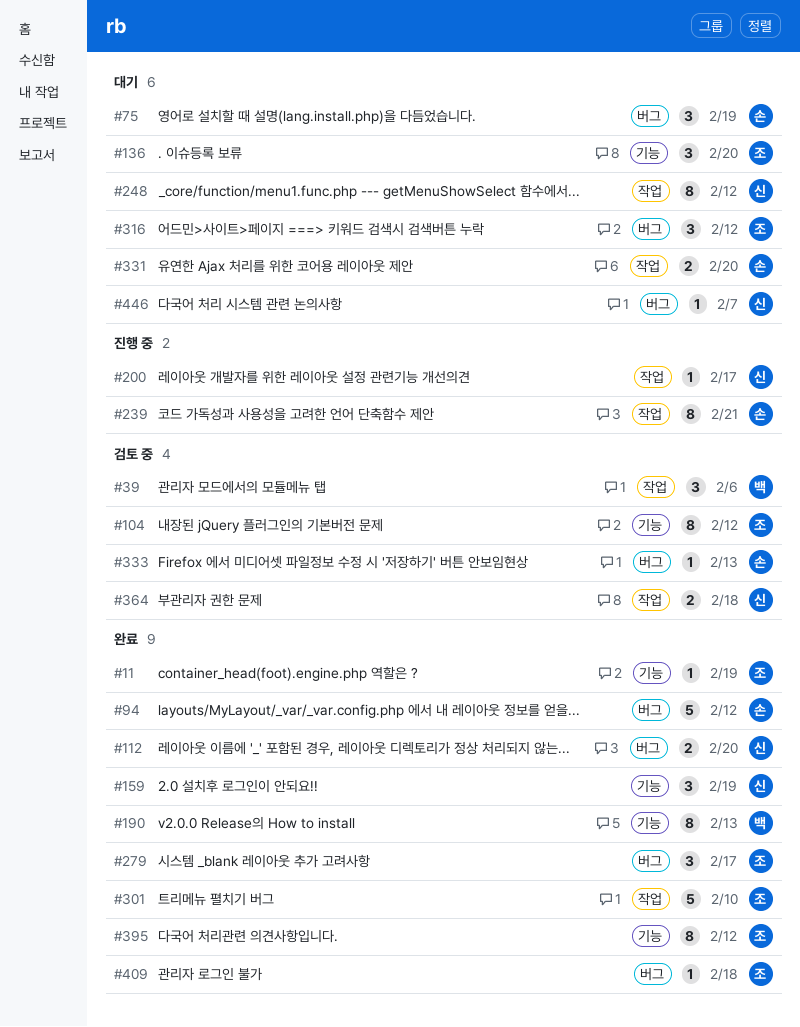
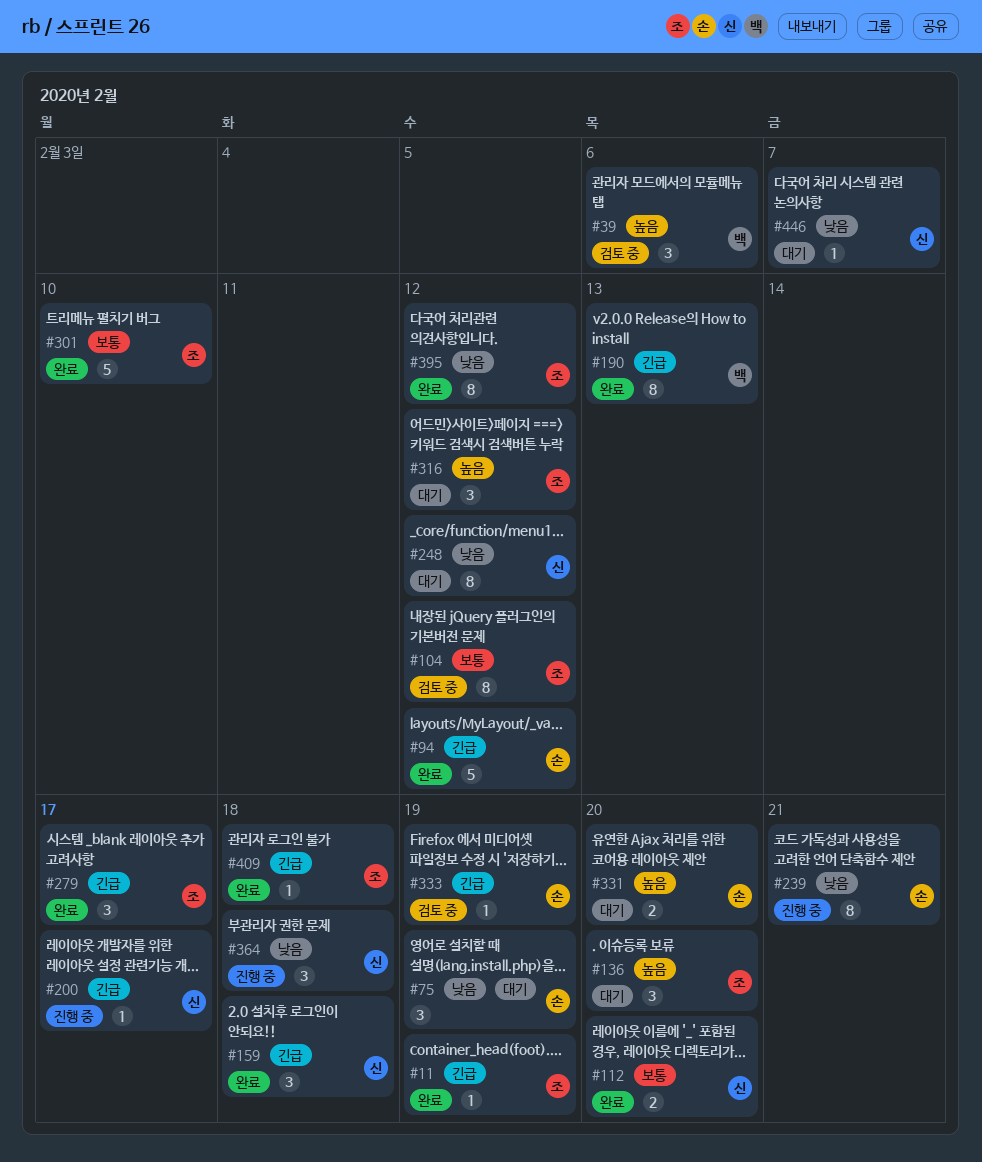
#159, due: Feb 19 -> Feb 18
#333, due: Feb 13 -> Feb 19
#364, status: 검토 중 -> 진행 중
#364, estimate: 2 -> 3

